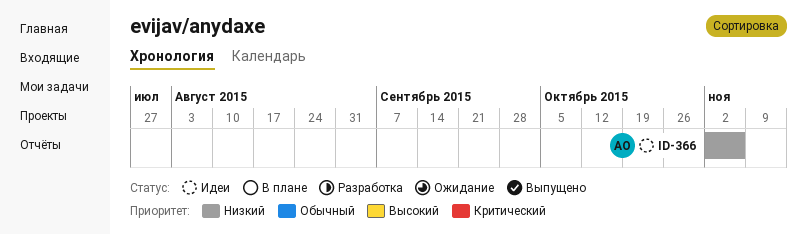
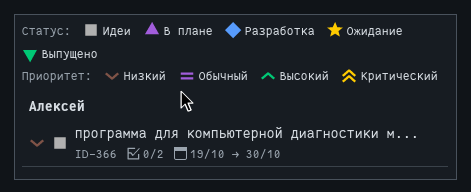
ID-366, start: Nov 2 -> Oct 19
ID-366, due: Nov 6 -> Oct 30

